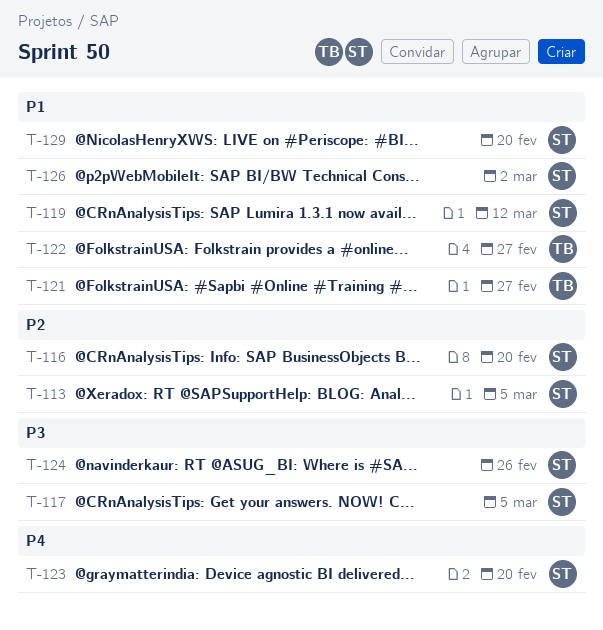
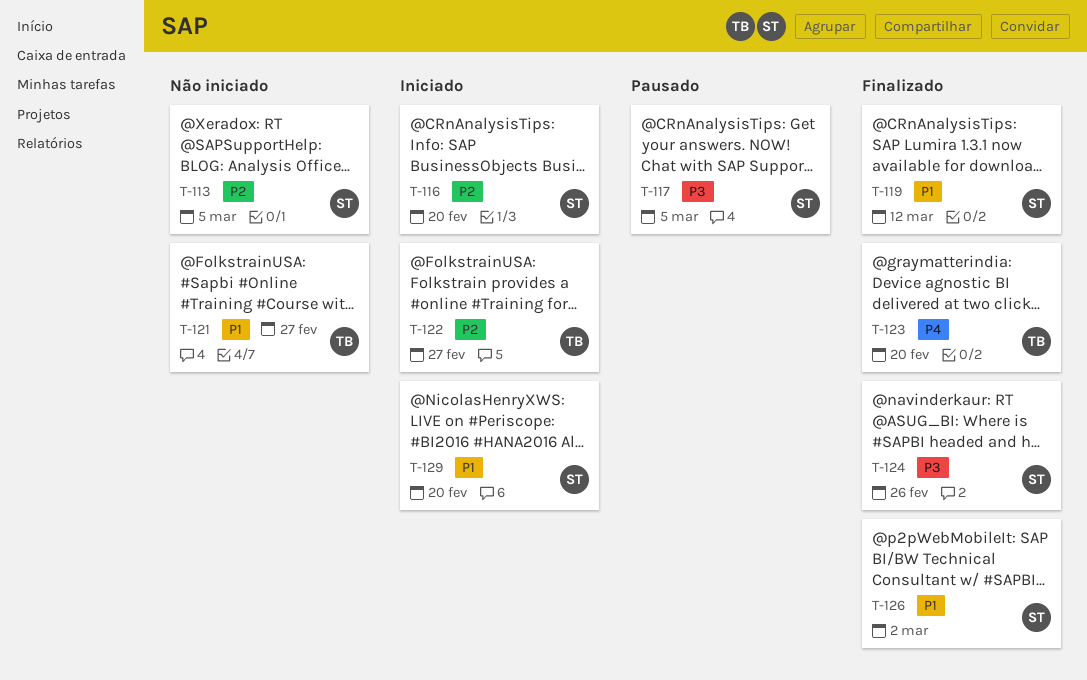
T-122, priority: P1 -> P2
T-123, owner: ST -> TB

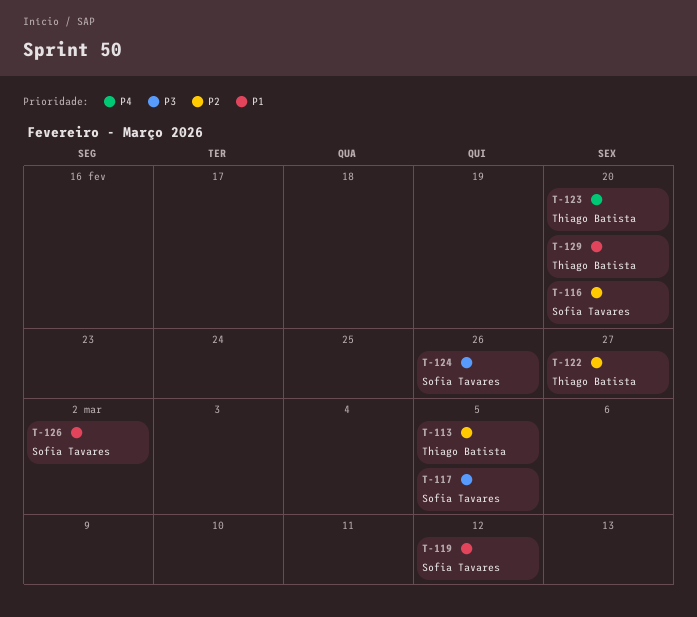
T-113, owner: Sofia Tavares -> Thiago Batista
T-121: present -> none
T-129, owner: Sofia Tavares -> Thiago Batista

